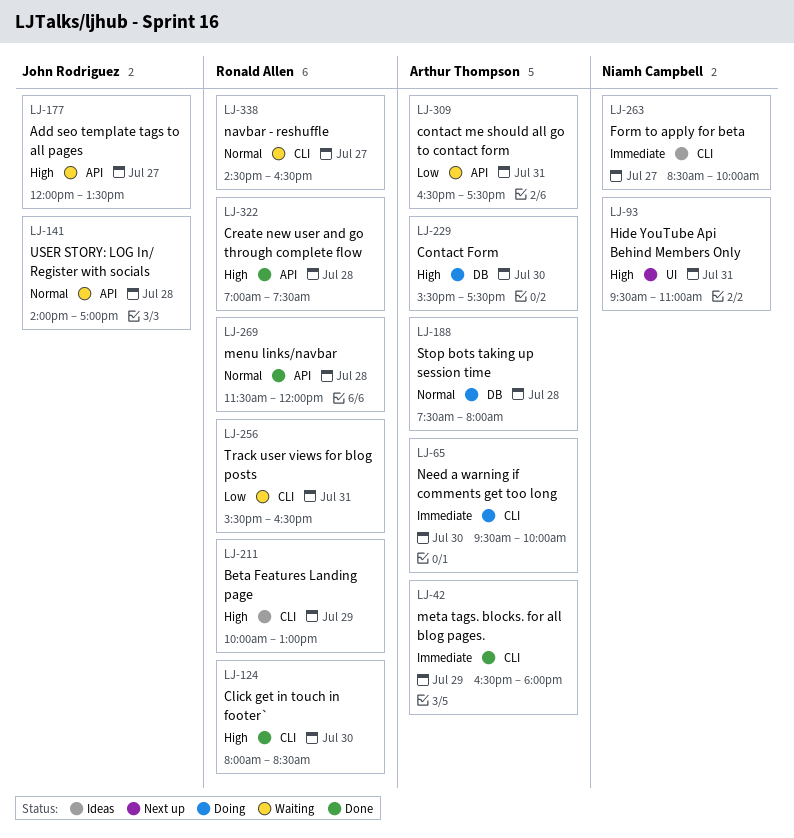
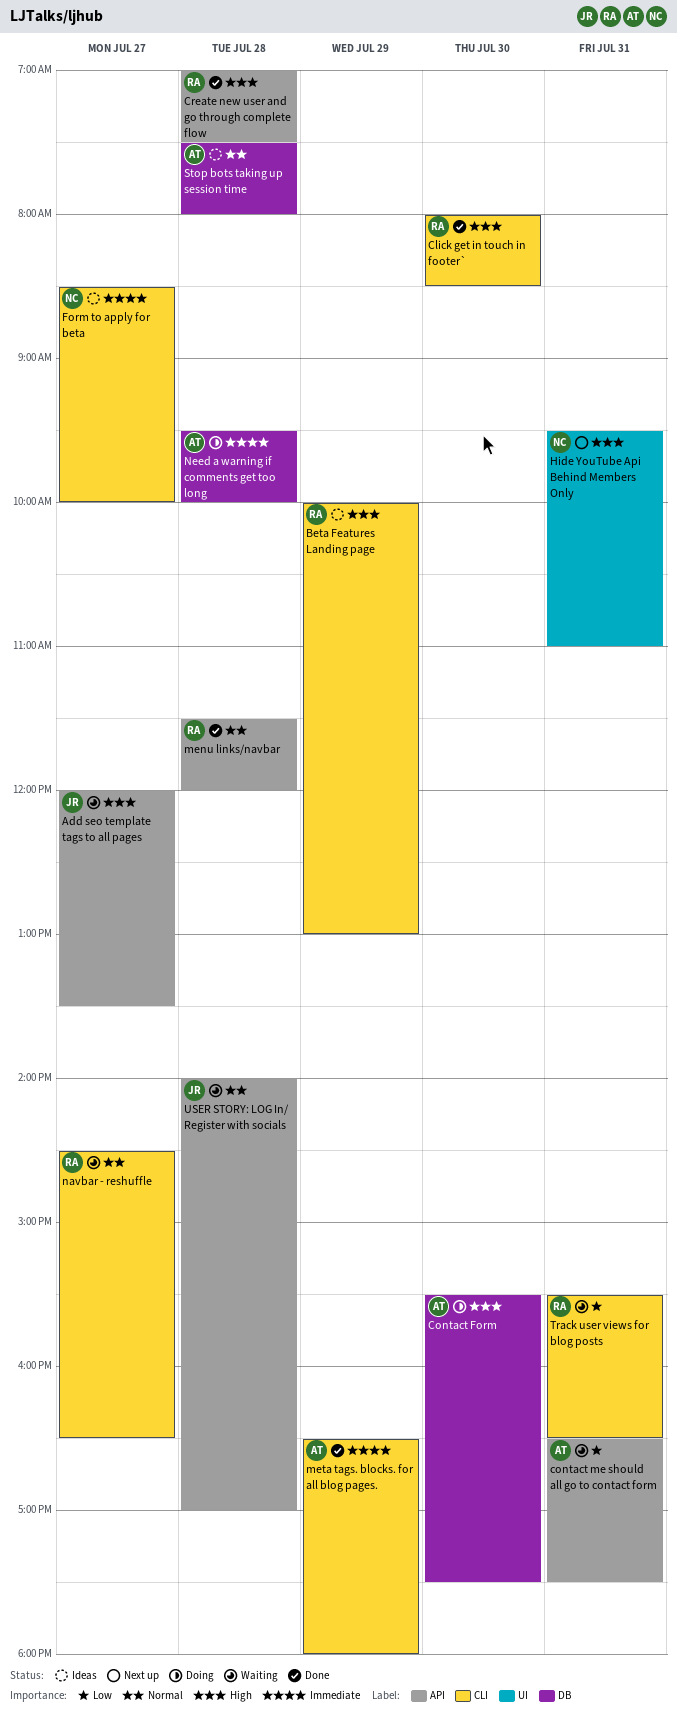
Need a warning if comments get too long, label: CLI -> DB
Need a warning if comments get too long, day: Jul 30 -> Jul 28
Stop bots taking up session time, status: Doing -> Ideas

